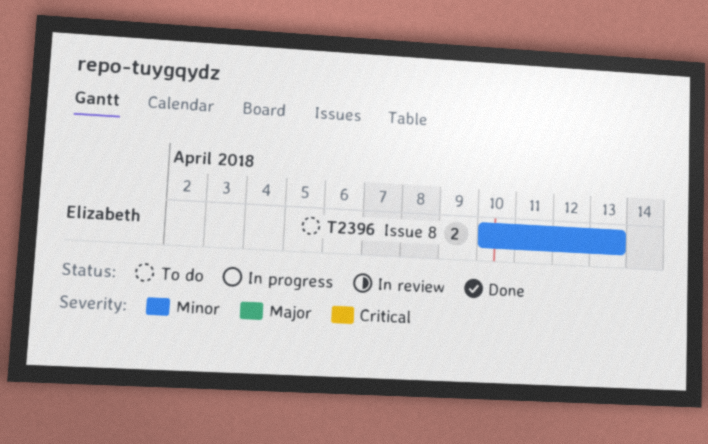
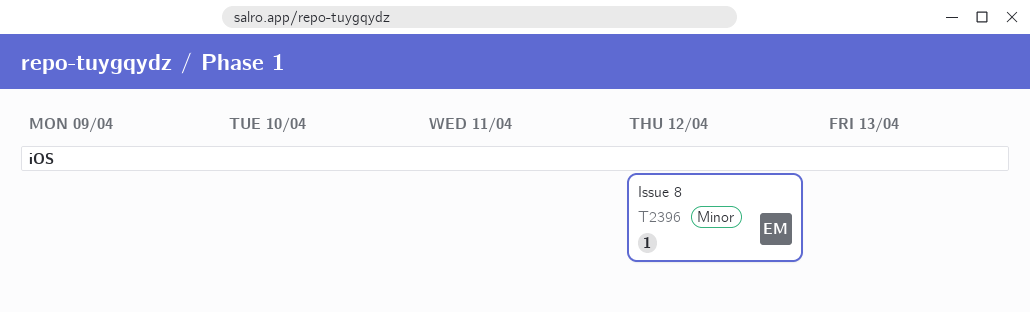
T2396, estimate: 2 -> 1
T2396, due: Apr 13 -> Apr 12

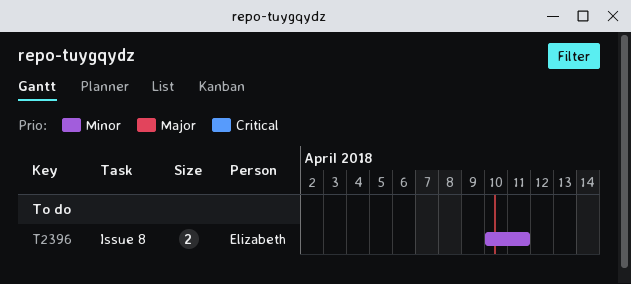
T2396, estimate: 1 -> 2
T2396, due: Apr 12 -> Apr 11

